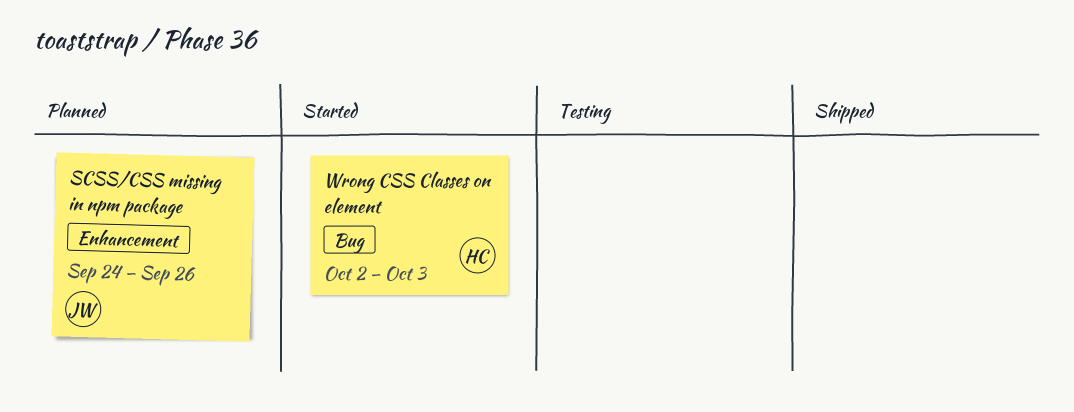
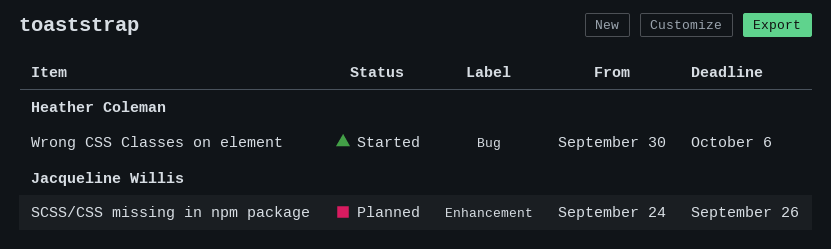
Wrong CSS Classes on element, start: Oct 2 -> Sep 30
Wrong CSS Classes on element, due: Oct 3 -> Oct 6

